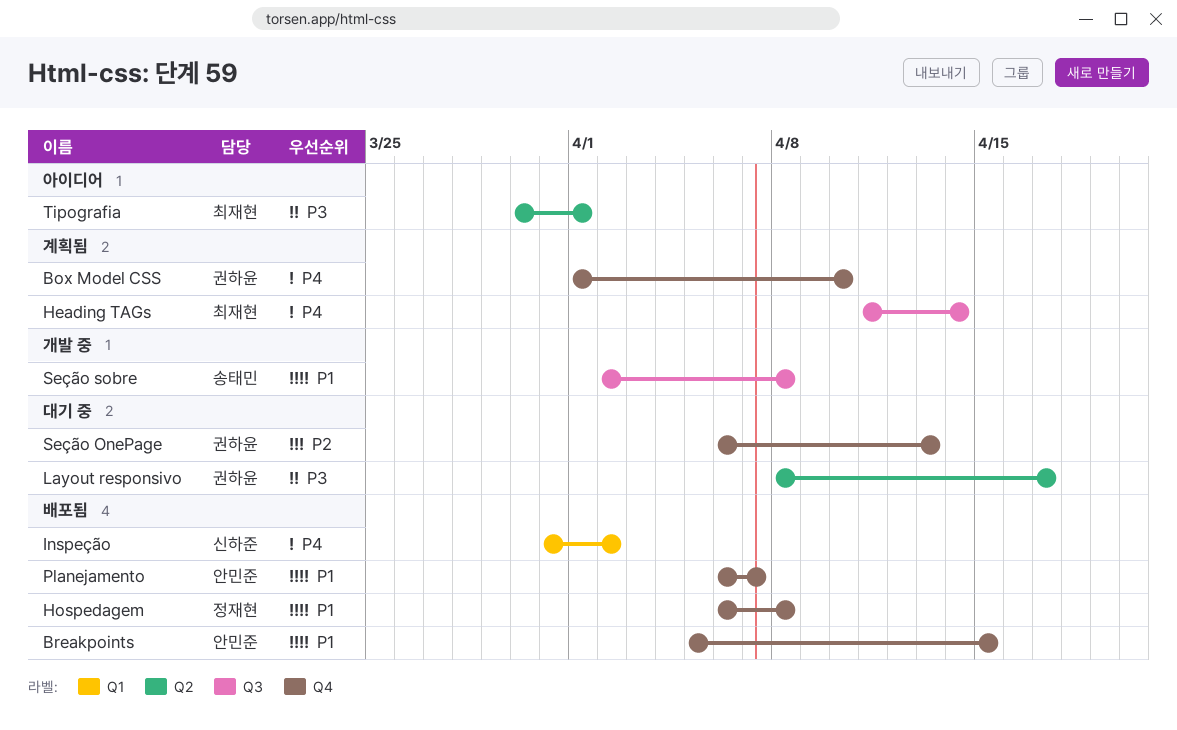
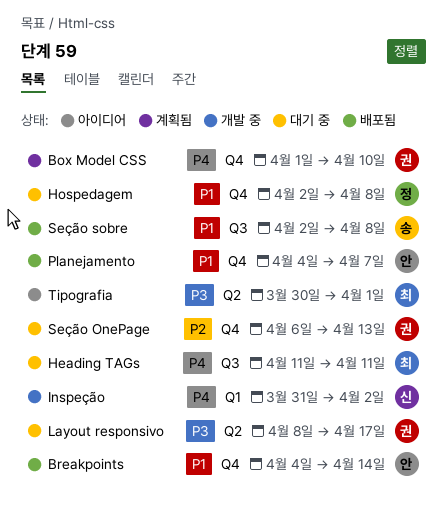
Breakpoints, start: Apr 5 -> Apr 4
Breakpoints, due: Apr 15 -> Apr 14
Heading TAGs, status: 계획됨 -> 대기 중
Heading TAGs, due: Apr 14 -> Apr 11
Hospedagem, status: 배포됨 -> 대기 중
Hospedagem, start: Apr 6 -> Apr 2
Inspeção, status: 배포됨 -> 개발 중
Planejamento, start: Apr 6 -> Apr 4
Seção sobre, status: 개발 중 -> 배포됨

